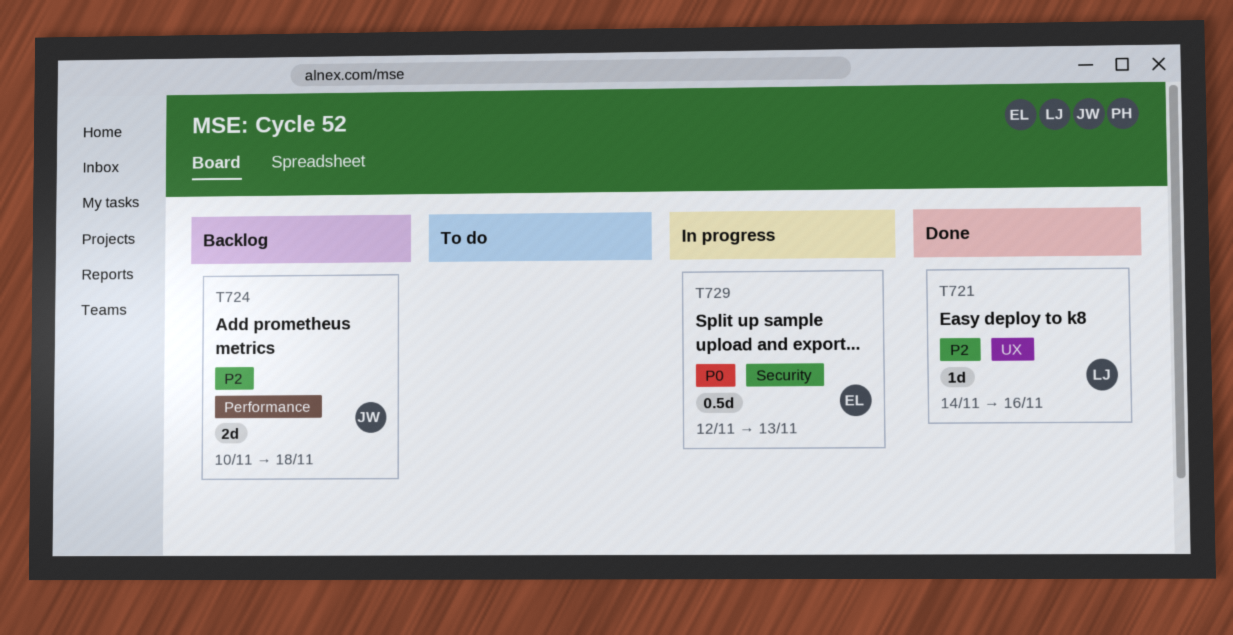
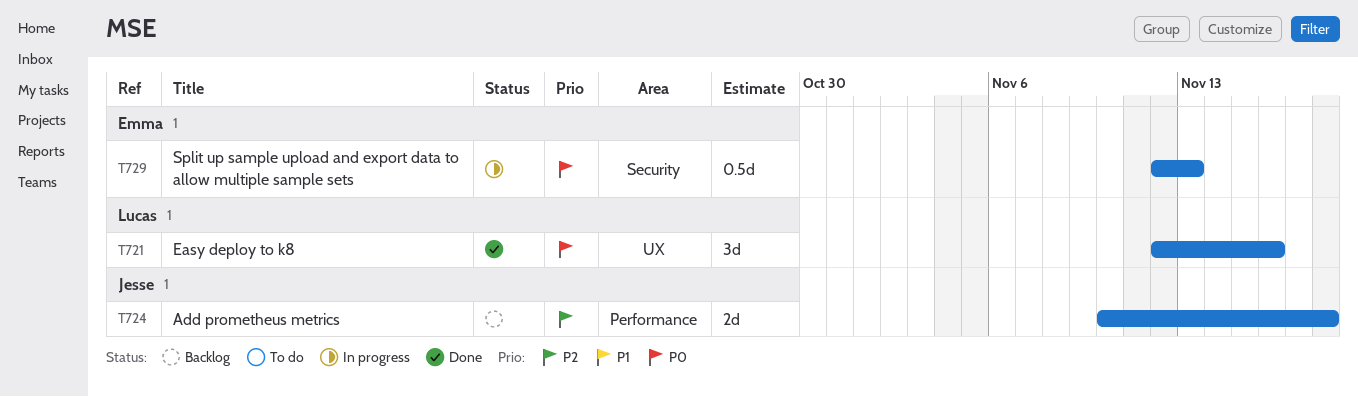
T721, priority: P2 -> P0
T721, estimate: 1d -> 3d
T721, start: Nov 14 -> Nov 12

